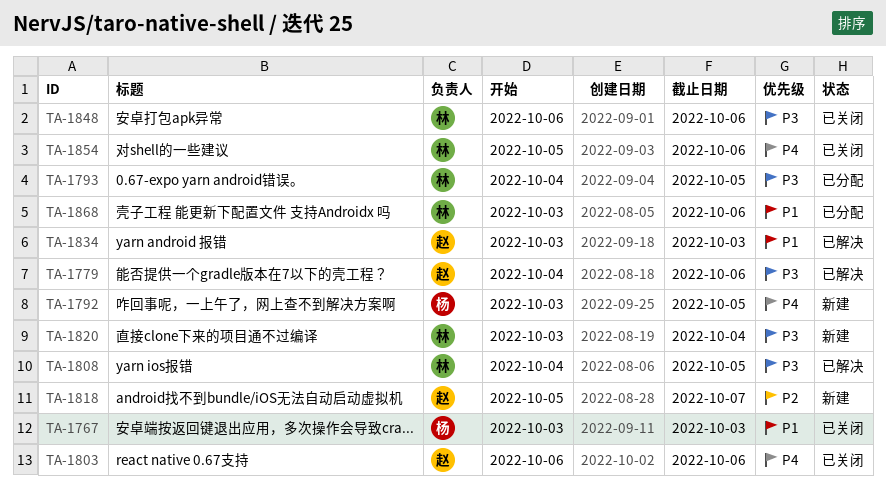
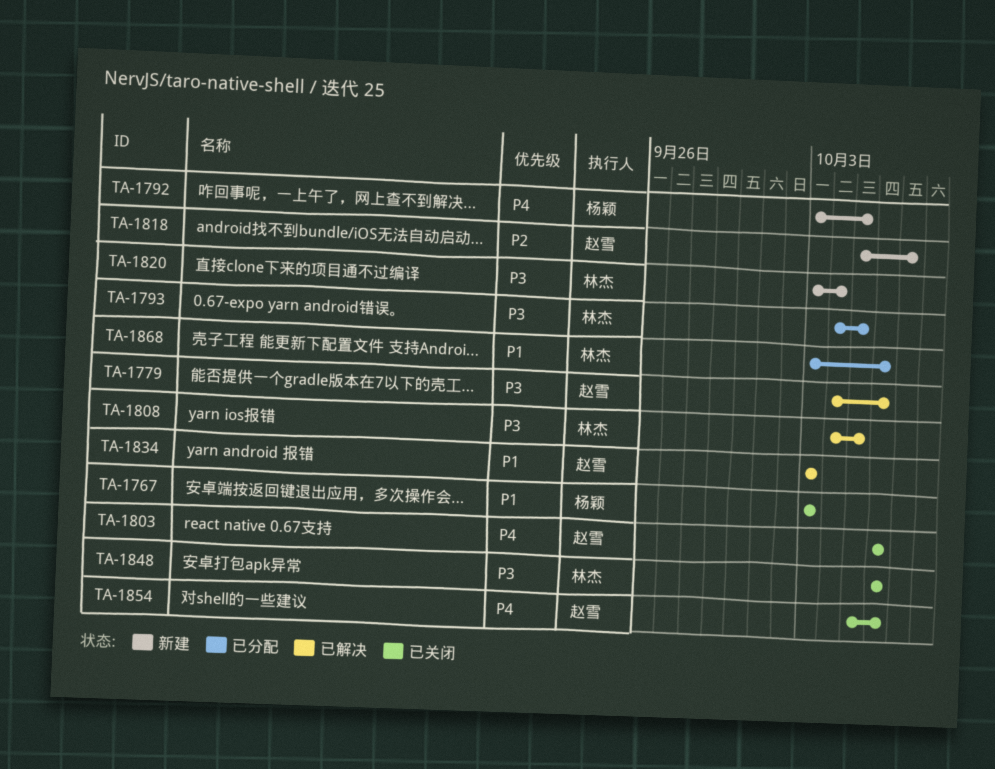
TA-1854, owner: 林杰 -> 赵雪

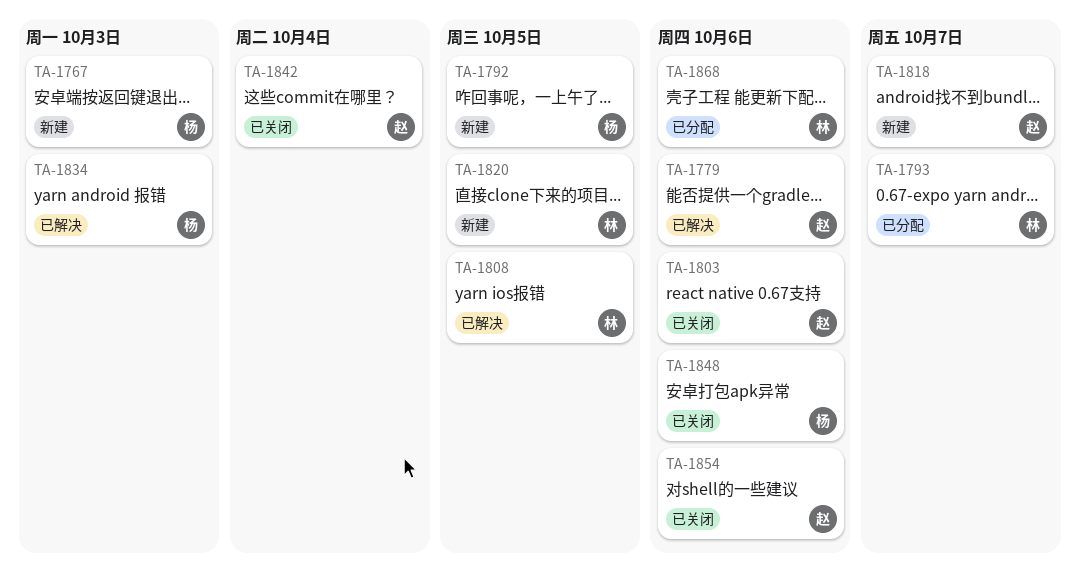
TA-1767, status: 已关闭 -> 新建
TA-1793, due: Oct 5 -> Oct 7
TA-1820, due: Oct 4 -> Oct 5
TA-1834, owner: 赵雪 -> 杨颖
TA-1842: none -> present
TA-1848, owner: 林杰 -> 杨颖

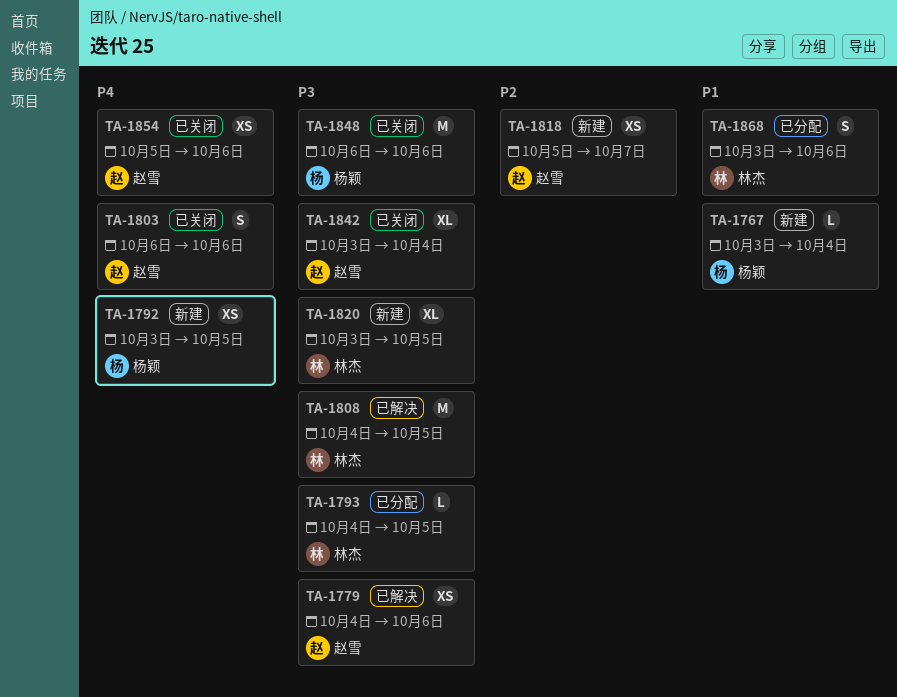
TA-1767, due: Oct 3 -> Oct 4
TA-1793, due: Oct 7 -> Oct 5
TA-1834: present -> none

